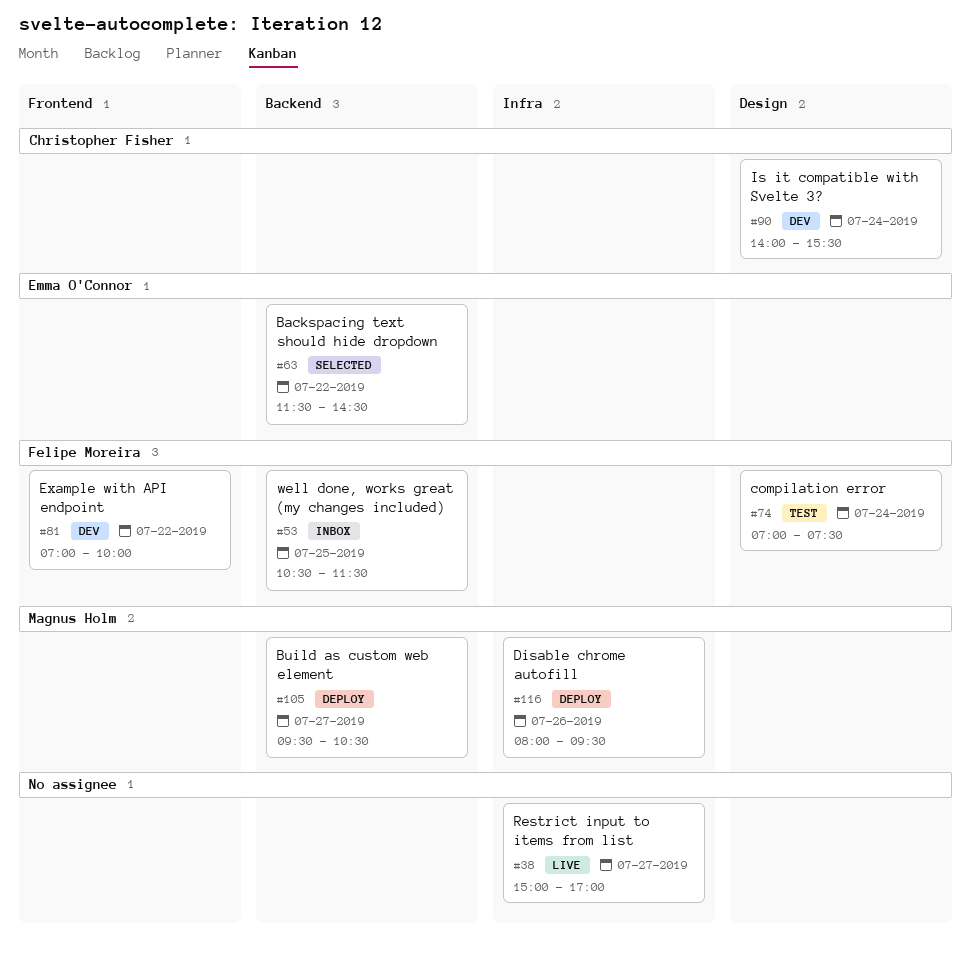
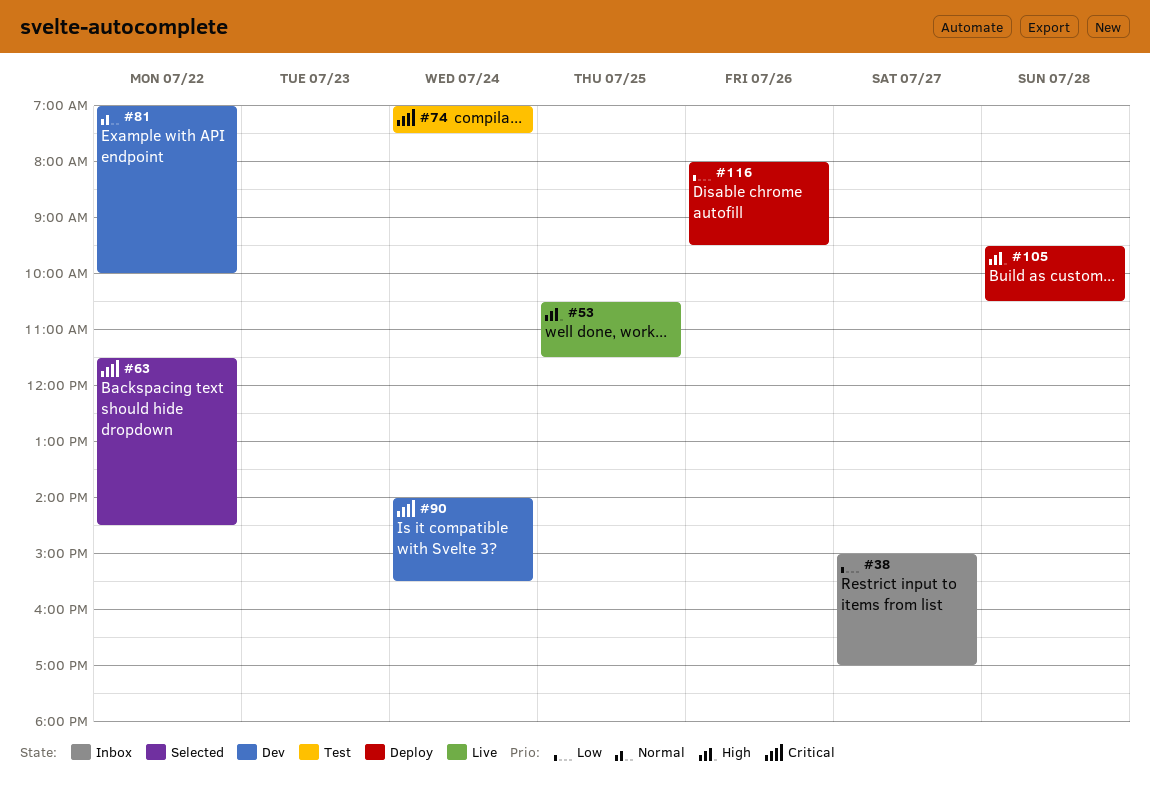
#38, status: Live -> Inbox
#53, status: Inbox -> Live
#105, day: Jul 27 -> Jul 28

